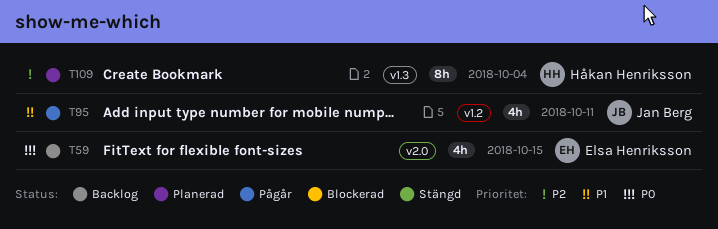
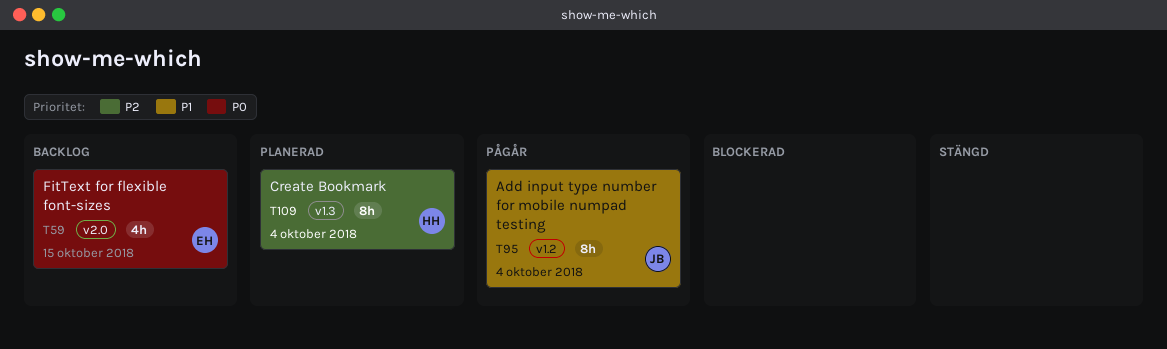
T95, estimate: 4h -> 8h
T95, due: Oct 11 -> Oct 4

